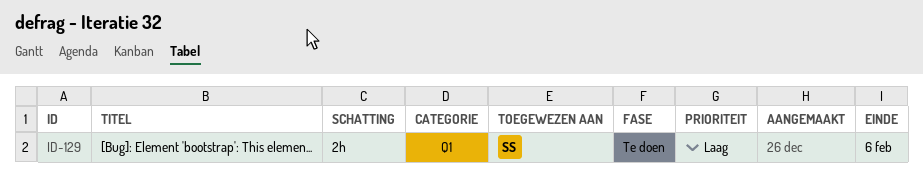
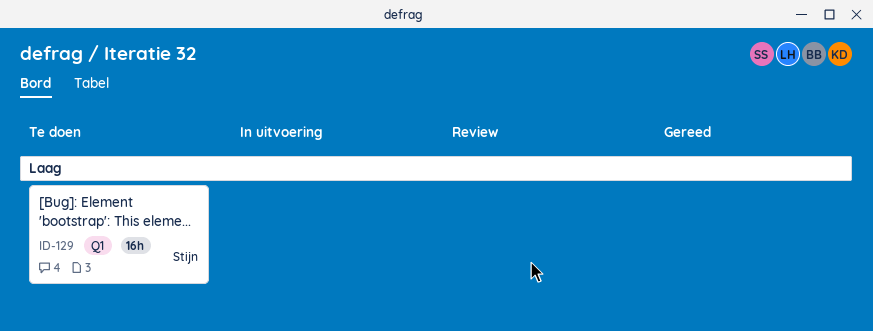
ID-129, estimate: 2h -> 16h

